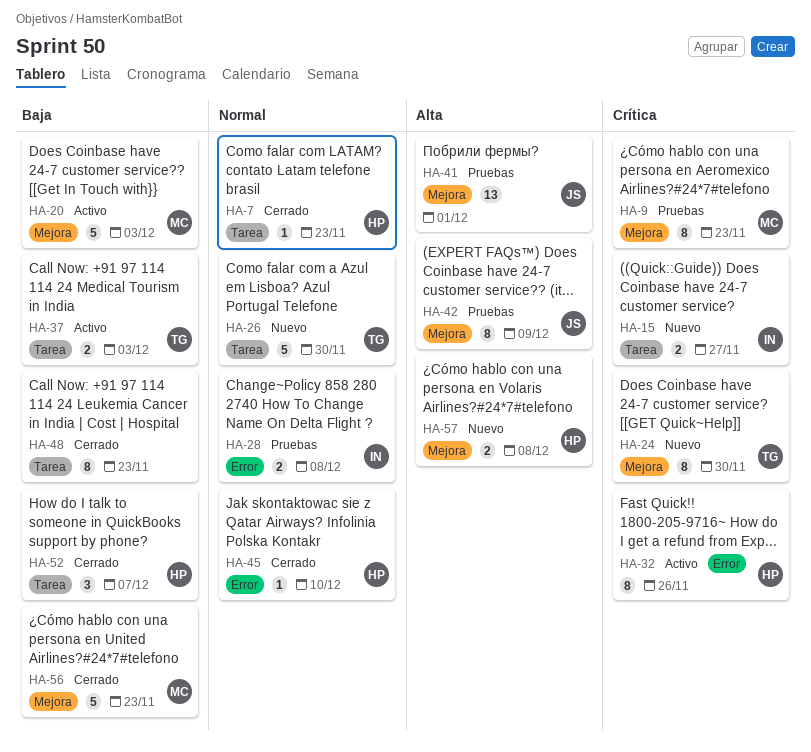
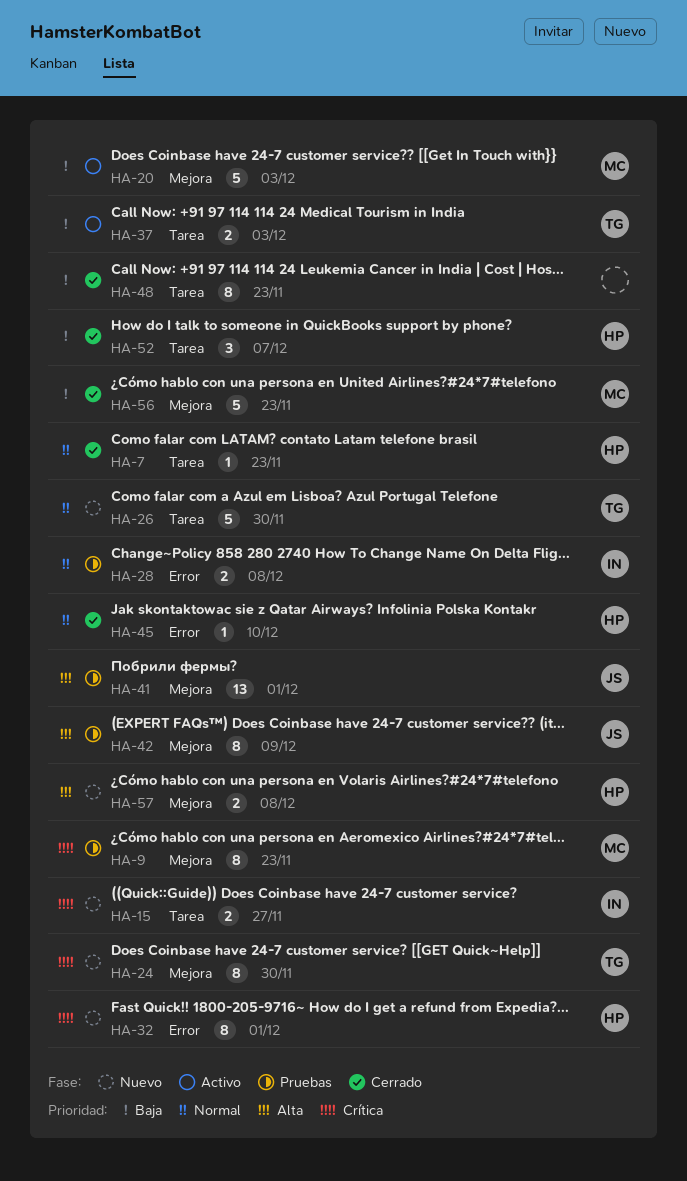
HA-32, status: Activo -> Nuevo
HA-32, due: Nov 26 -> Dec 1

